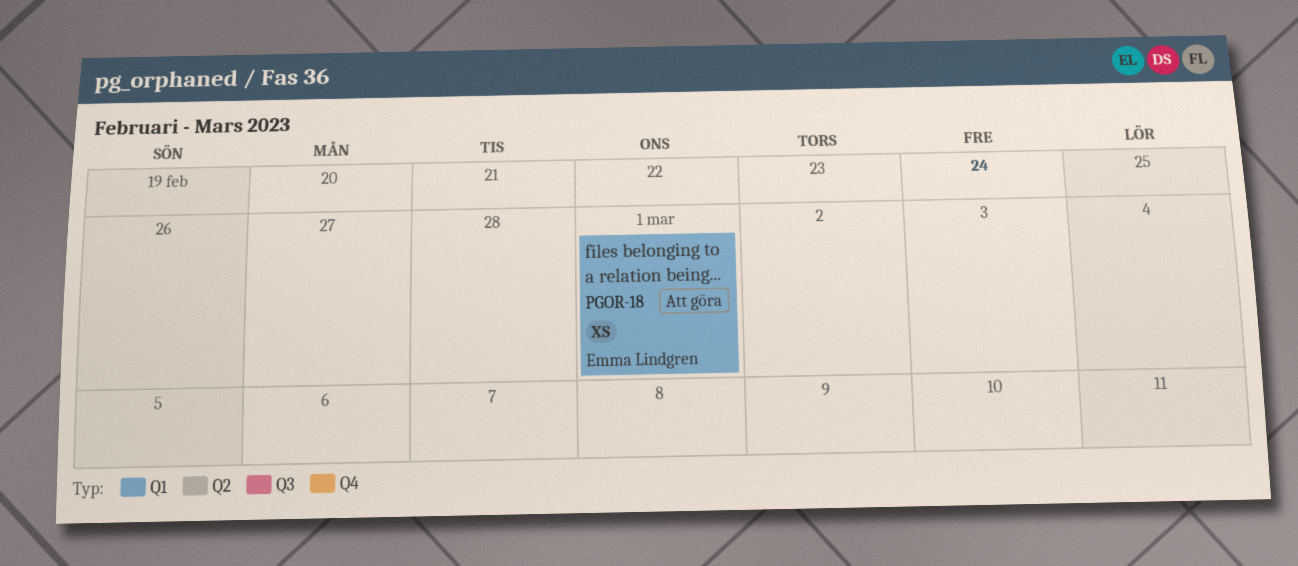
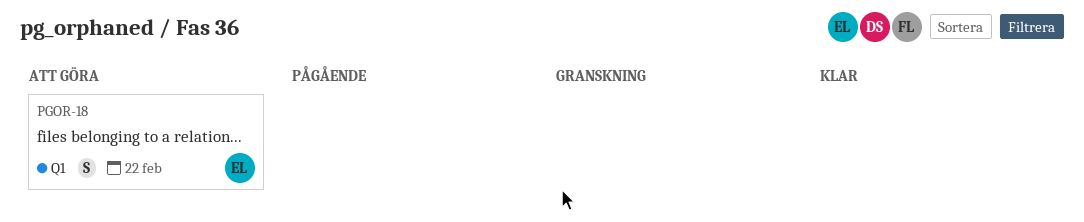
PGOR-18, estimate: XS -> S
PGOR-18, due: Mar 1 -> Feb 22

